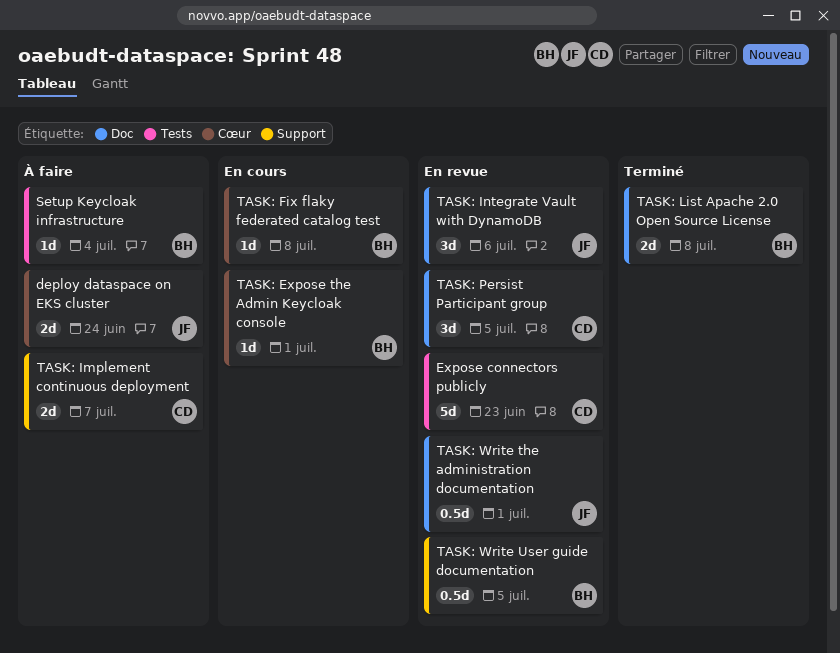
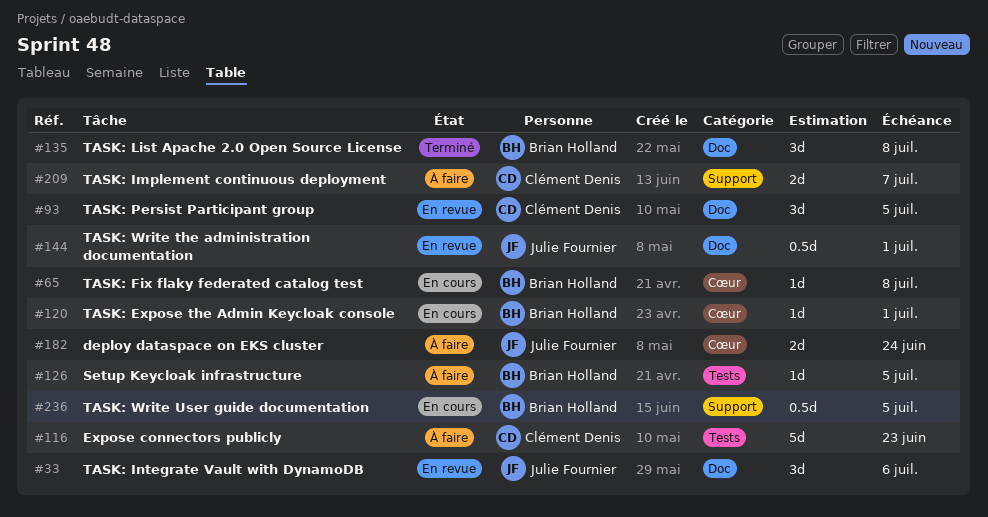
Expose connectors publicly, status: En revue -> À faire
Setup Keycloak infrastructure, due: Jul 4 -> Jul 5
TASK: List Apache 2.0 Open Source License, estimate: 2d -> 3d
TASK: Write User guide documentation, status: En revue -> En cours

